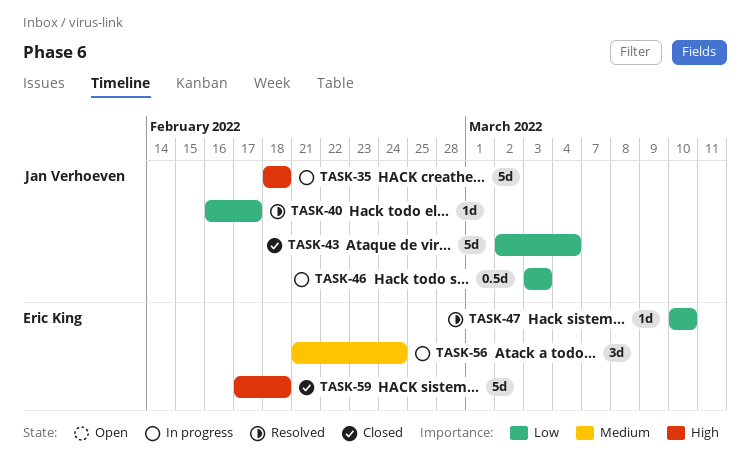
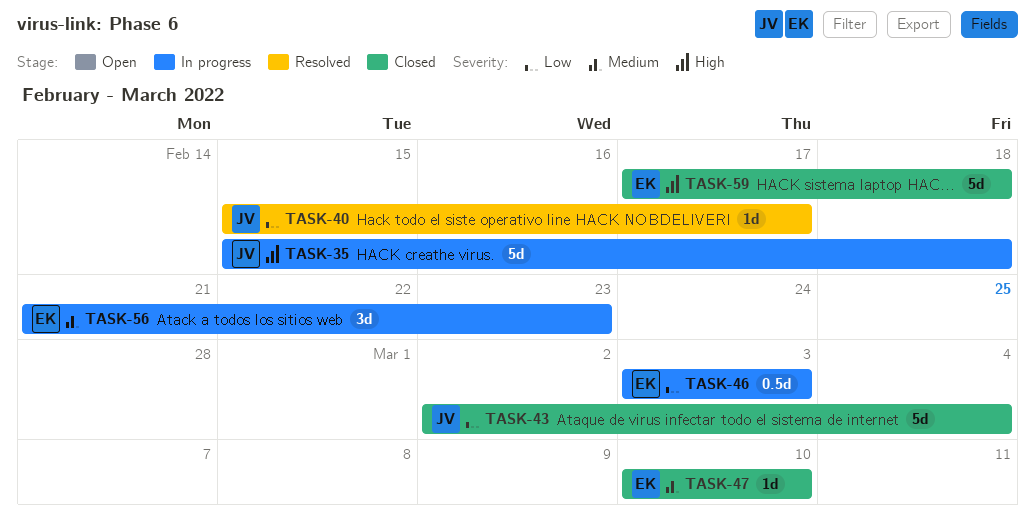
TASK-35, start: Feb 18 -> Feb 15
TASK-40, start: Feb 16 -> Feb 15
TASK-46, owner: Jan Verhoeven -> Eric King
TASK-47, status: Resolved -> Closed
TASK-47, priority: Low -> Medium
TASK-56, due: Feb 24 -> Feb 23

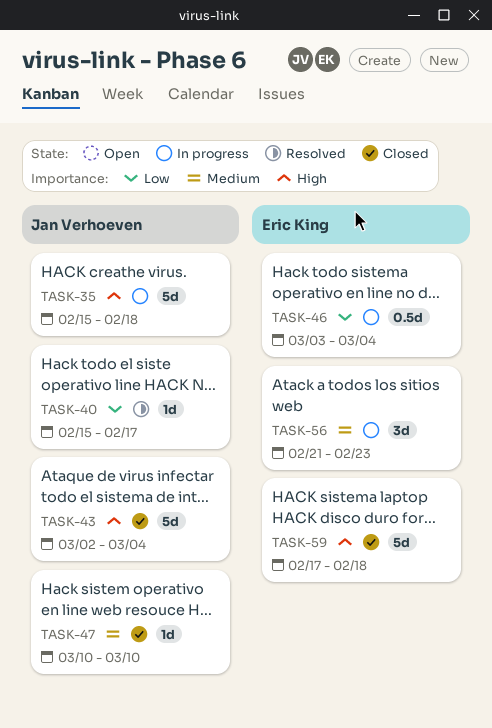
TASK-43, priority: Low -> High
TASK-46, due: Mar 3 -> Mar 4
TASK-47, owner: Eric King -> Jan Verhoeven

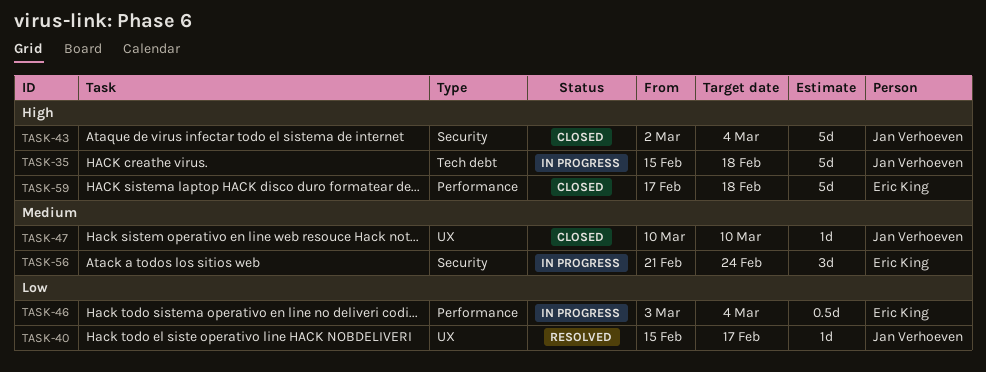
TASK-56, due: Feb 23 -> Feb 24

